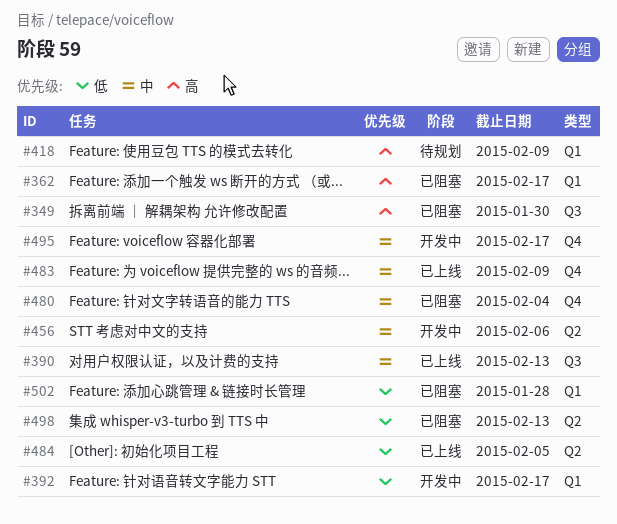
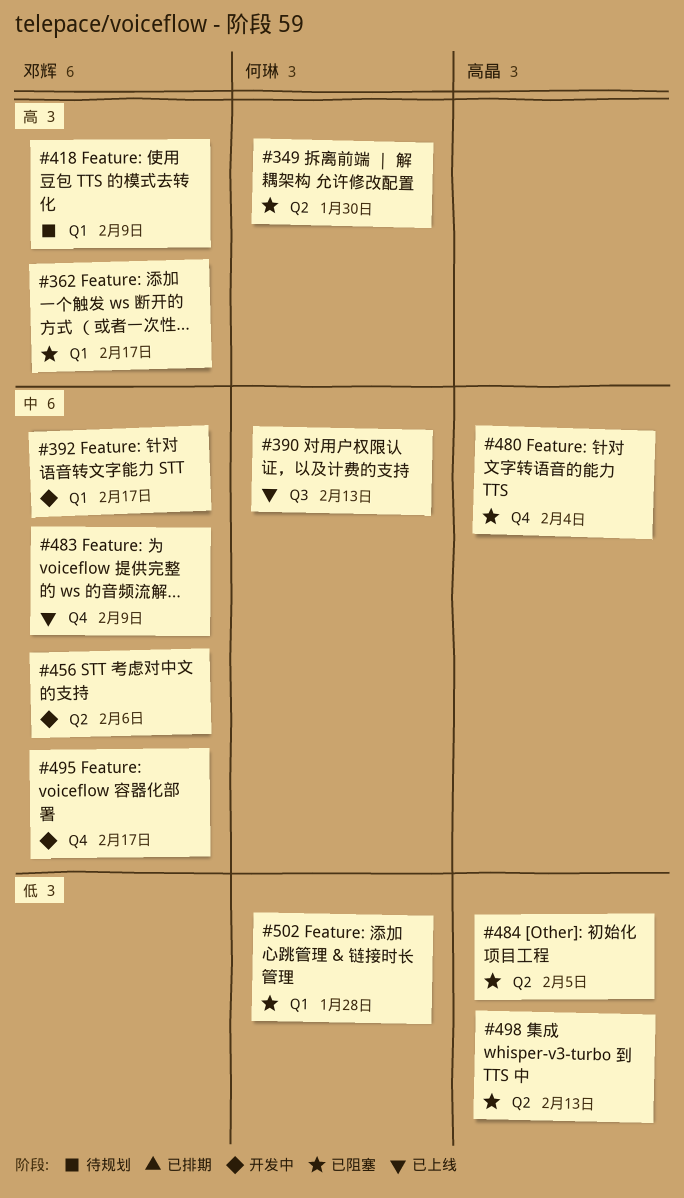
#349, label: Q3 -> Q2
#392, priority: 低 -> 中
#484, status: 已上线 -> 已阻塞

